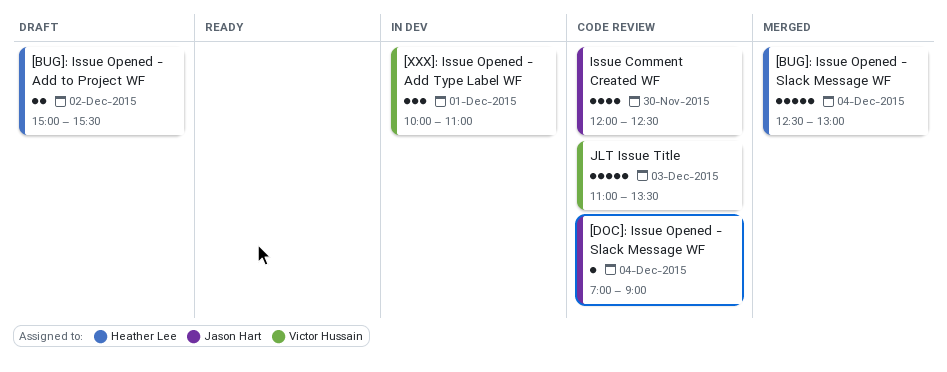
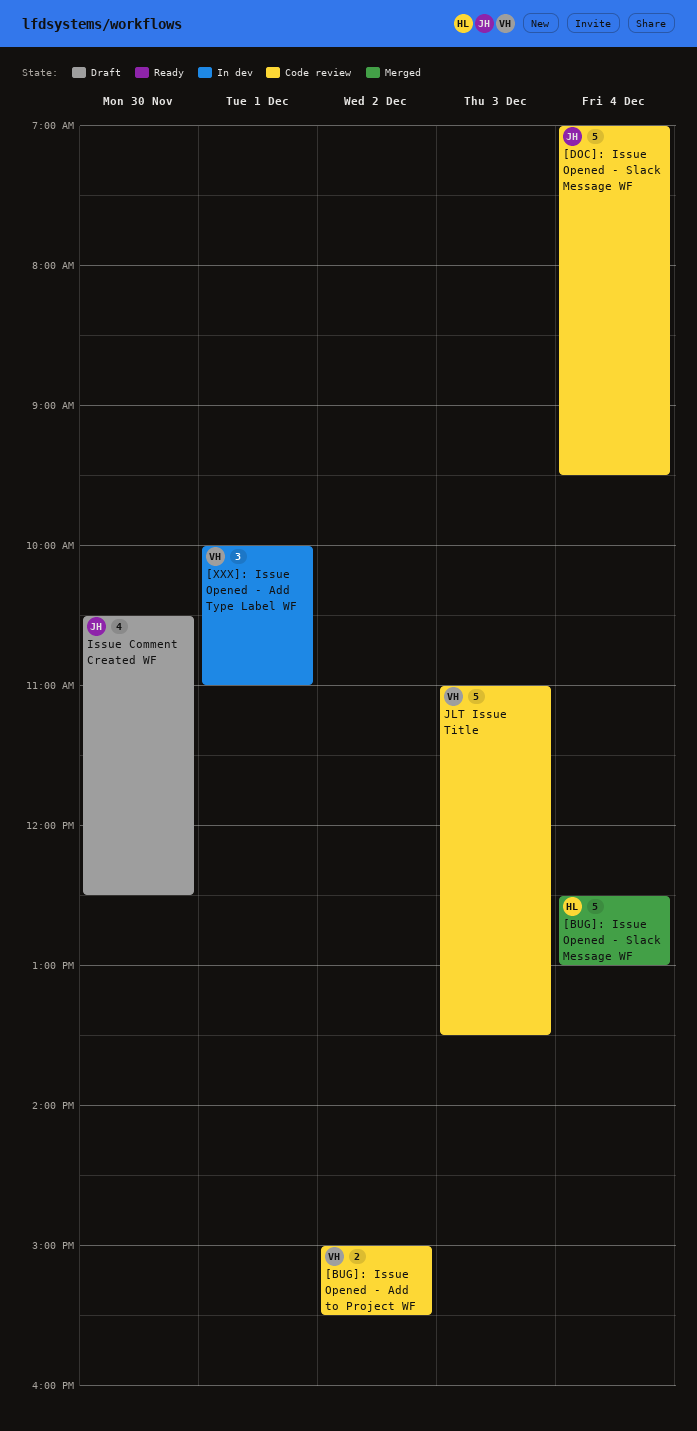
[BUG]: Issue Opened - Add to Project WF, status: Draft -> Code review
[BUG]: Issue Opened - Add to Project WF, owner: Heather Lee -> Victor Hussain
[DOC]: Issue Opened - Slack Message WF, estimate: 1 -> 5
[DOC]: Issue Opened - Slack Message WF, ends: 09:00 -> 09:30
Issue Comment Created WF, status: Code review -> Draft
Issue Comment Created WF, begins: 12:00 -> 10:30

